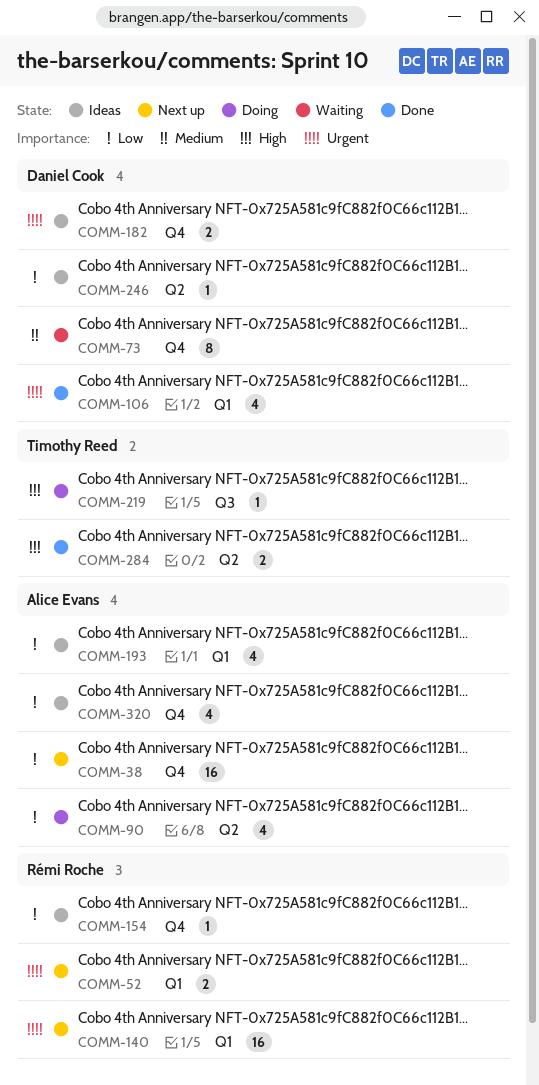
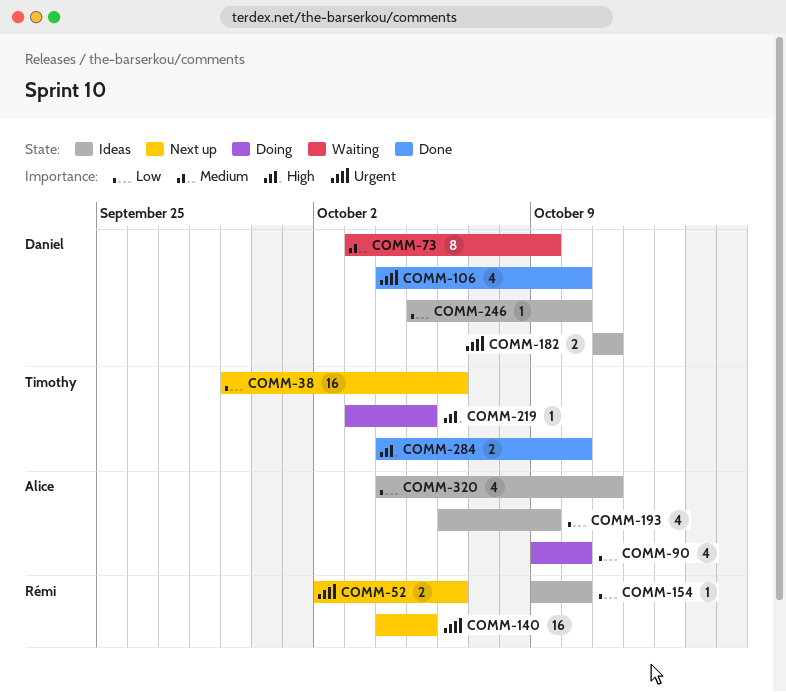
COMM-38, owner: Alice Evans -> Timothy Reed

